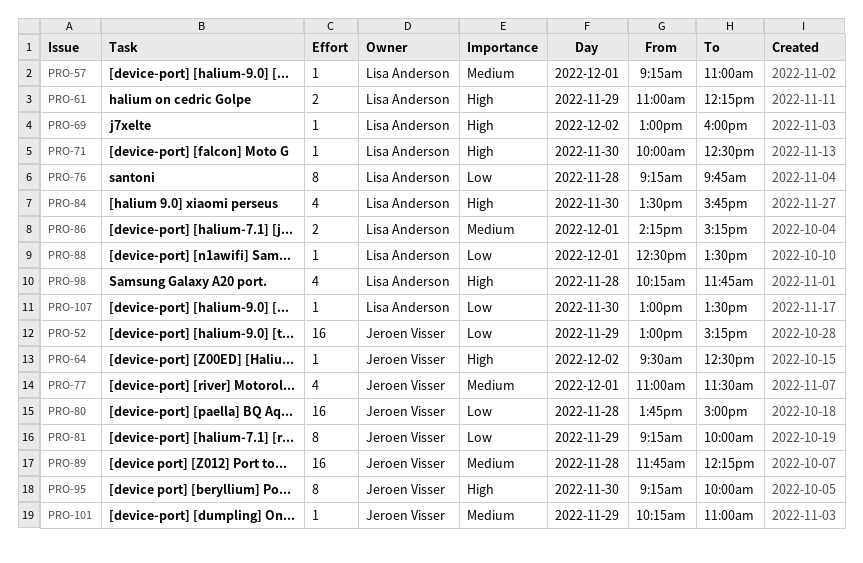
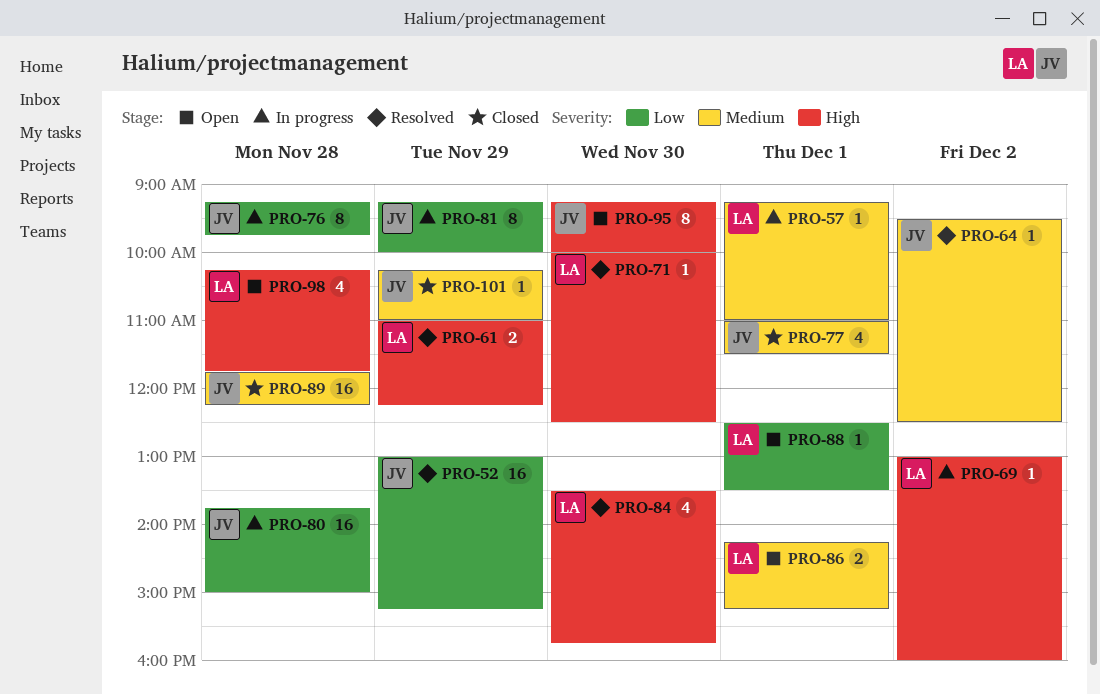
PRO-64, priority: High -> Medium
PRO-76, owner: Lisa Anderson -> Jeroen Visser
PRO-107: present -> none

